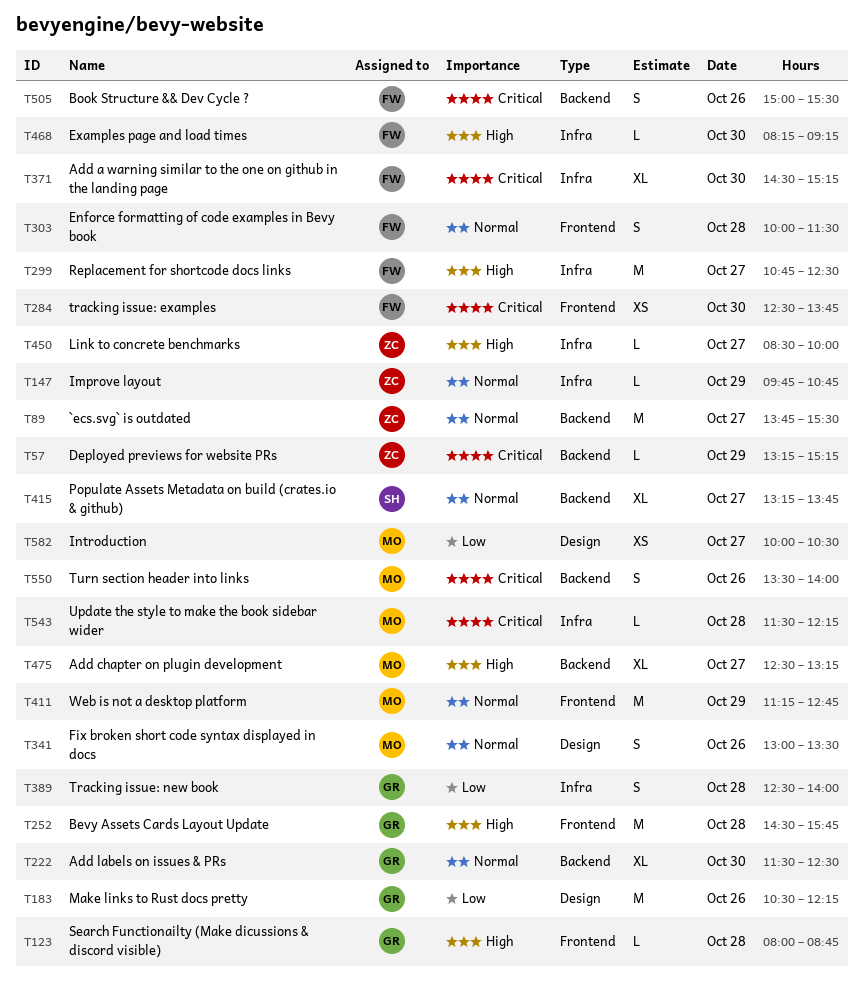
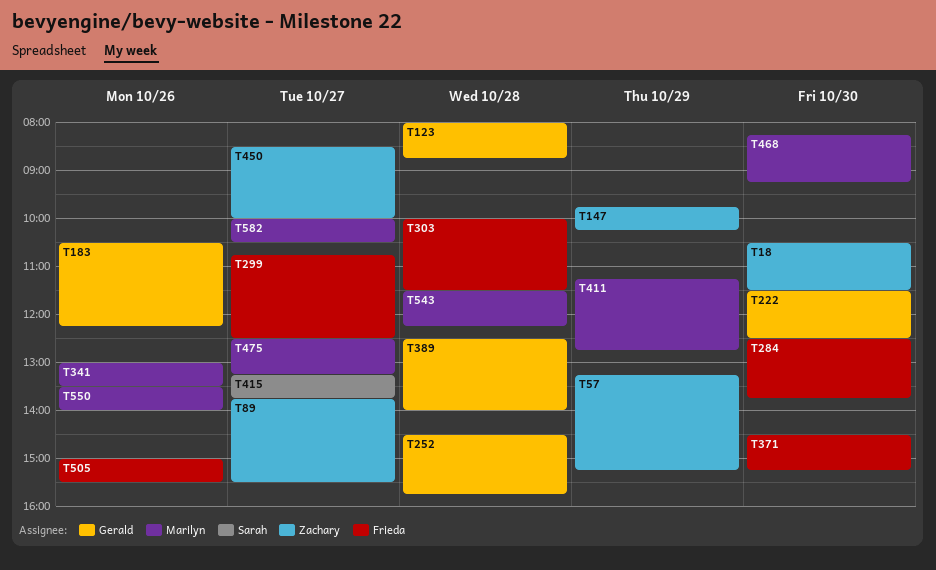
T18: none -> present
T147, ends: 10:45 -> 10:15
T468, owner: Frieda -> Marilyn

